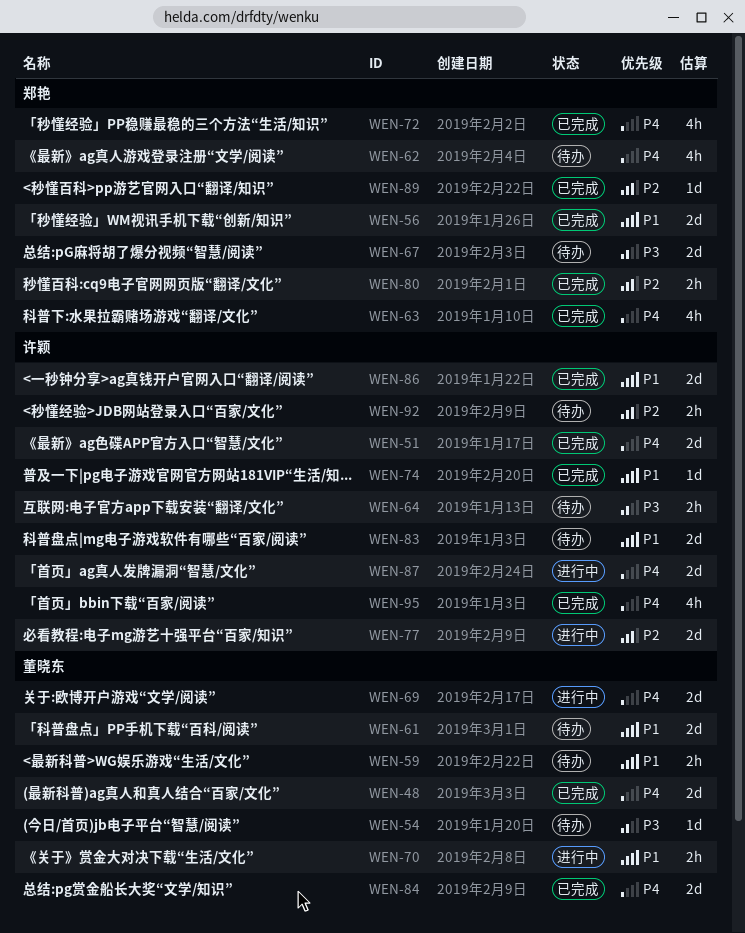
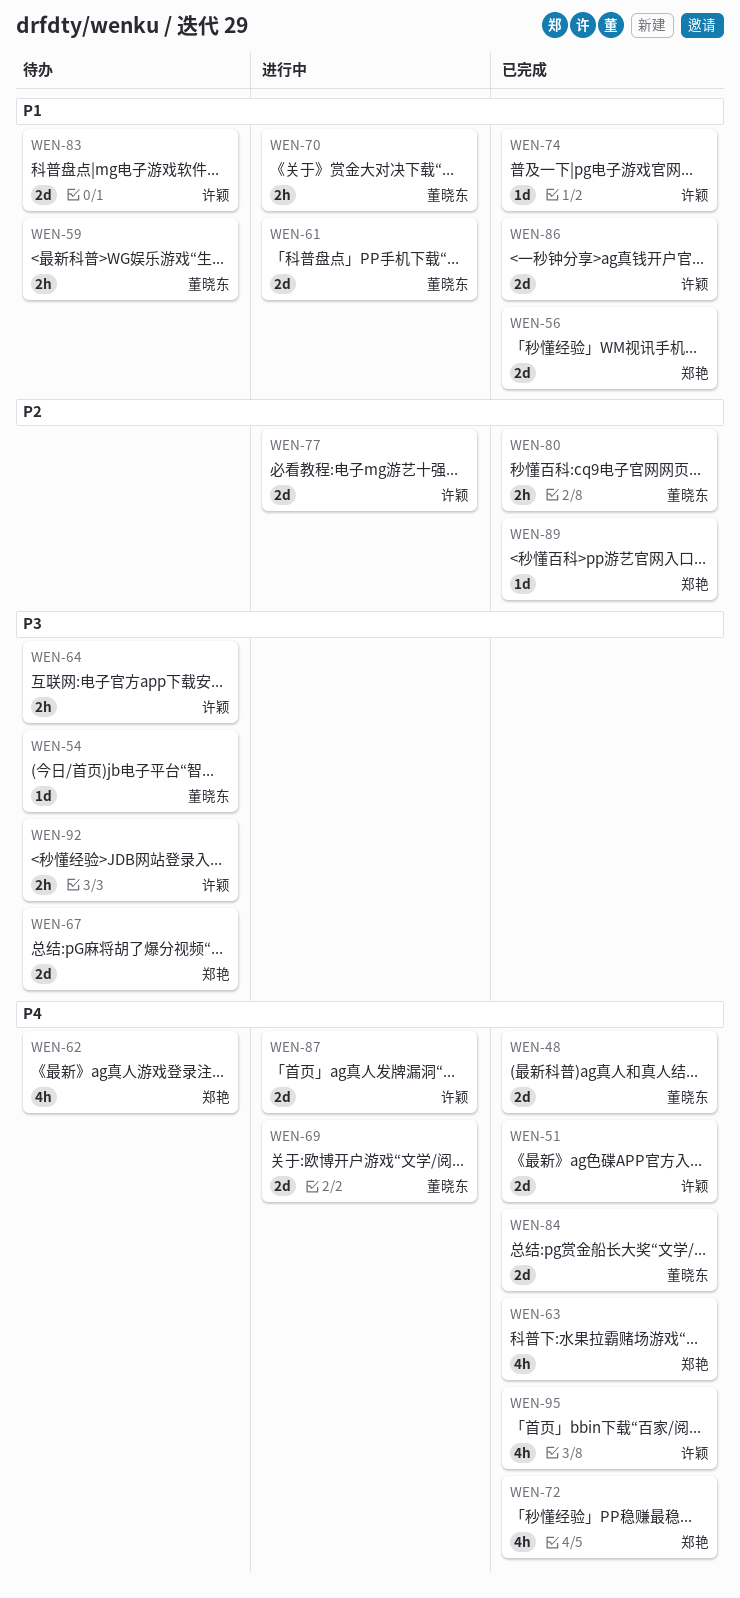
WEN-61, status: 待办 -> 进行中
WEN-80, owner: 郑艳 -> 董晓东
WEN-92, priority: P2 -> P3

